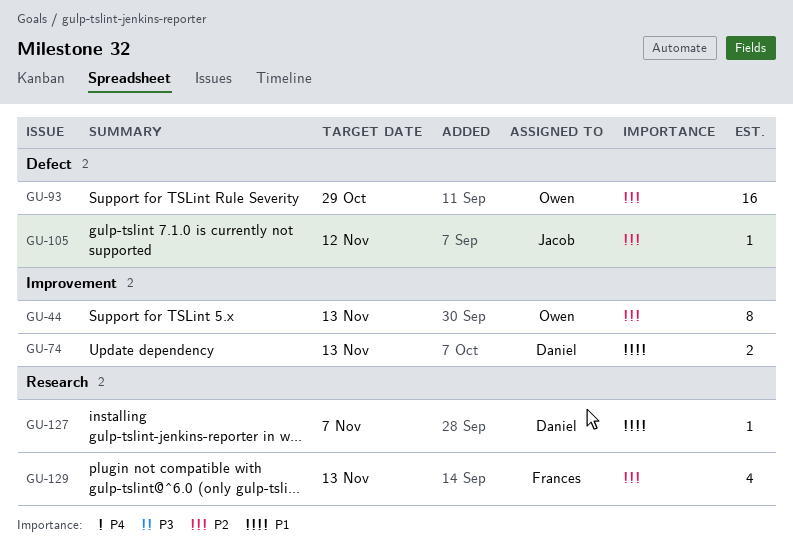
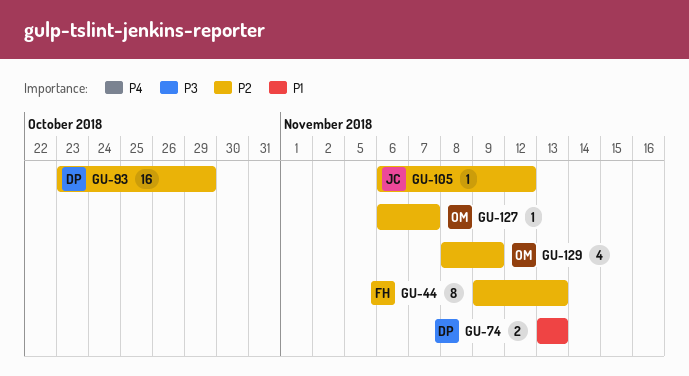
GU-44, owner: Owen -> Frances
GU-93, owner: Owen -> Daniel
GU-127, owner: Daniel -> Owen
GU-127, priority: P1 -> P2
GU-129, owner: Frances -> Owen
GU-129, due: Nov 13 -> Nov 9

